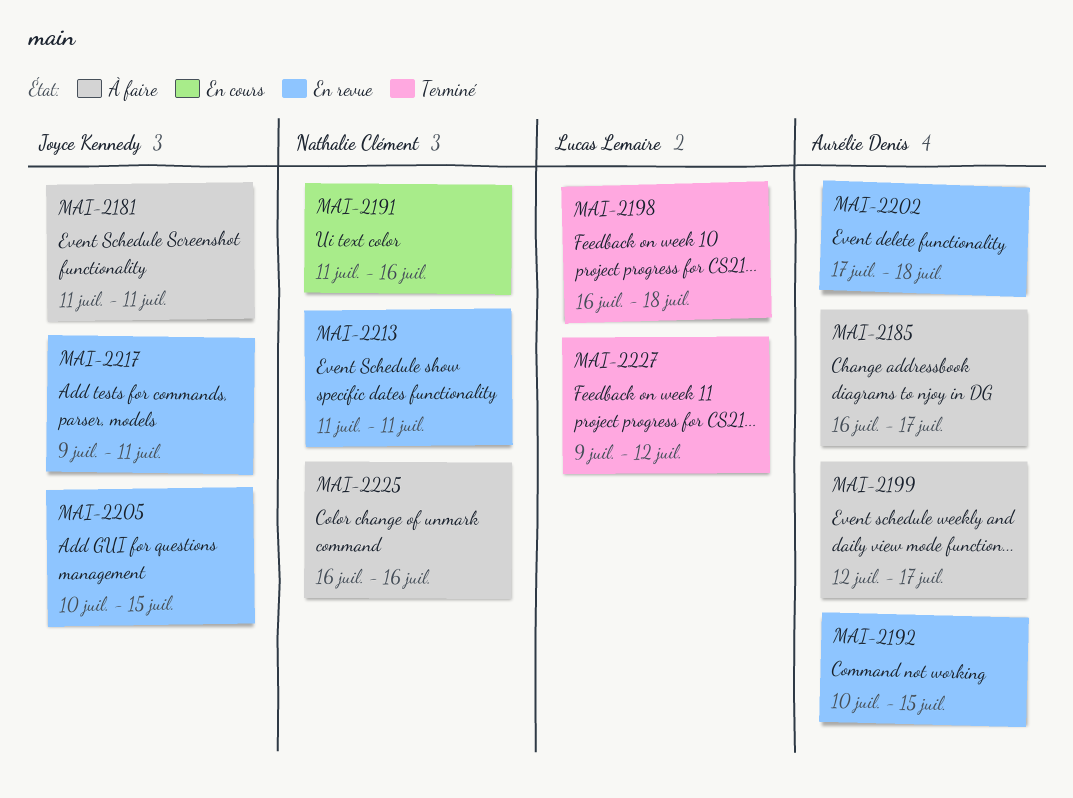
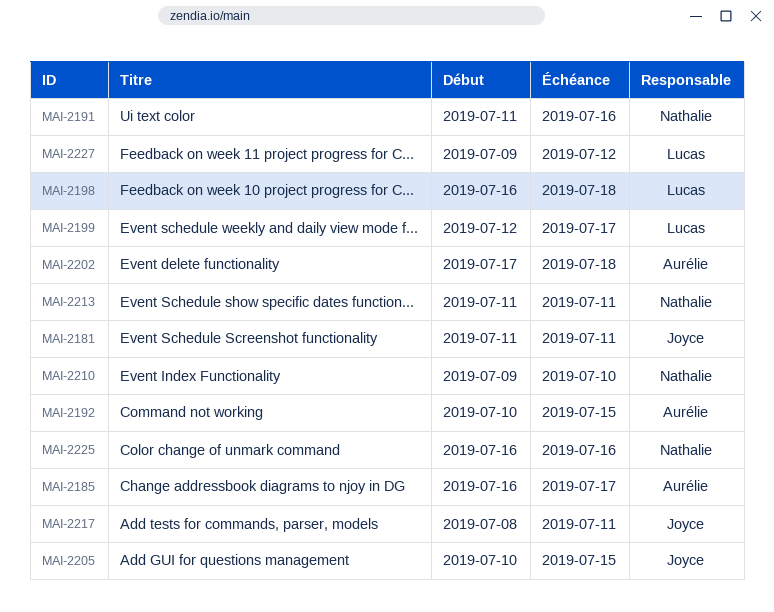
MAI-2199, owner: Aurélie Denis -> Lucas Lemaire
MAI-2210: none -> present
MAI-2217, start: Jul 9 -> Jul 8

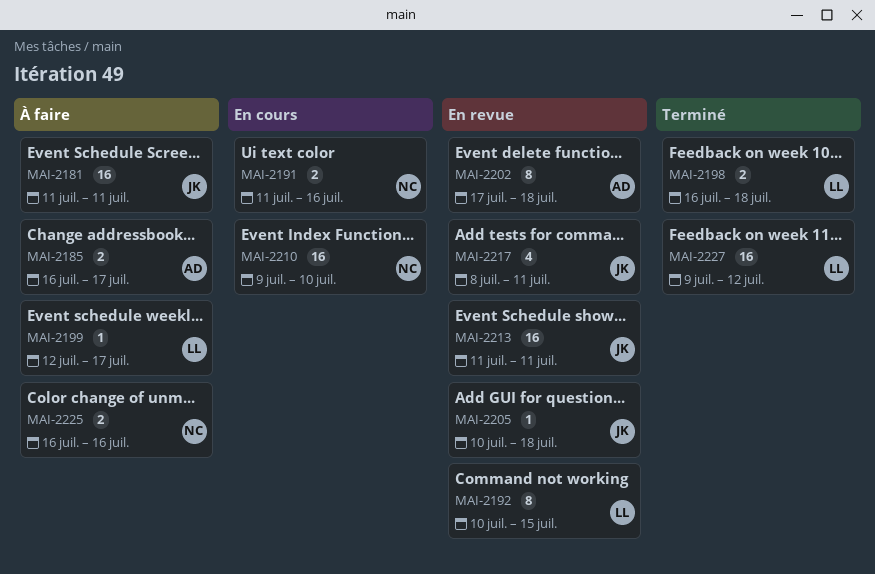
MAI-2192, owner: Aurélie -> Lucas
MAI-2205, due: Jul 15 -> Jul 18
MAI-2213, owner: Nathalie -> Joyce

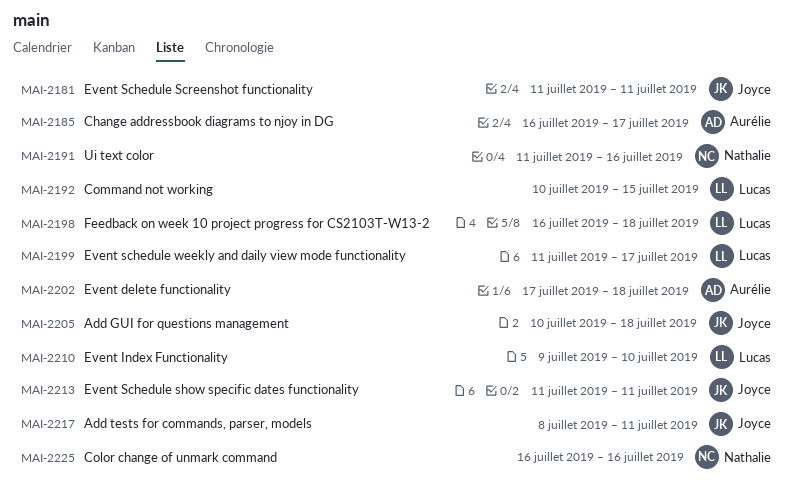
MAI-2199, start: Jul 12 -> Jul 11
MAI-2210, owner: Nathalie -> Lucas
MAI-2227: present -> none

